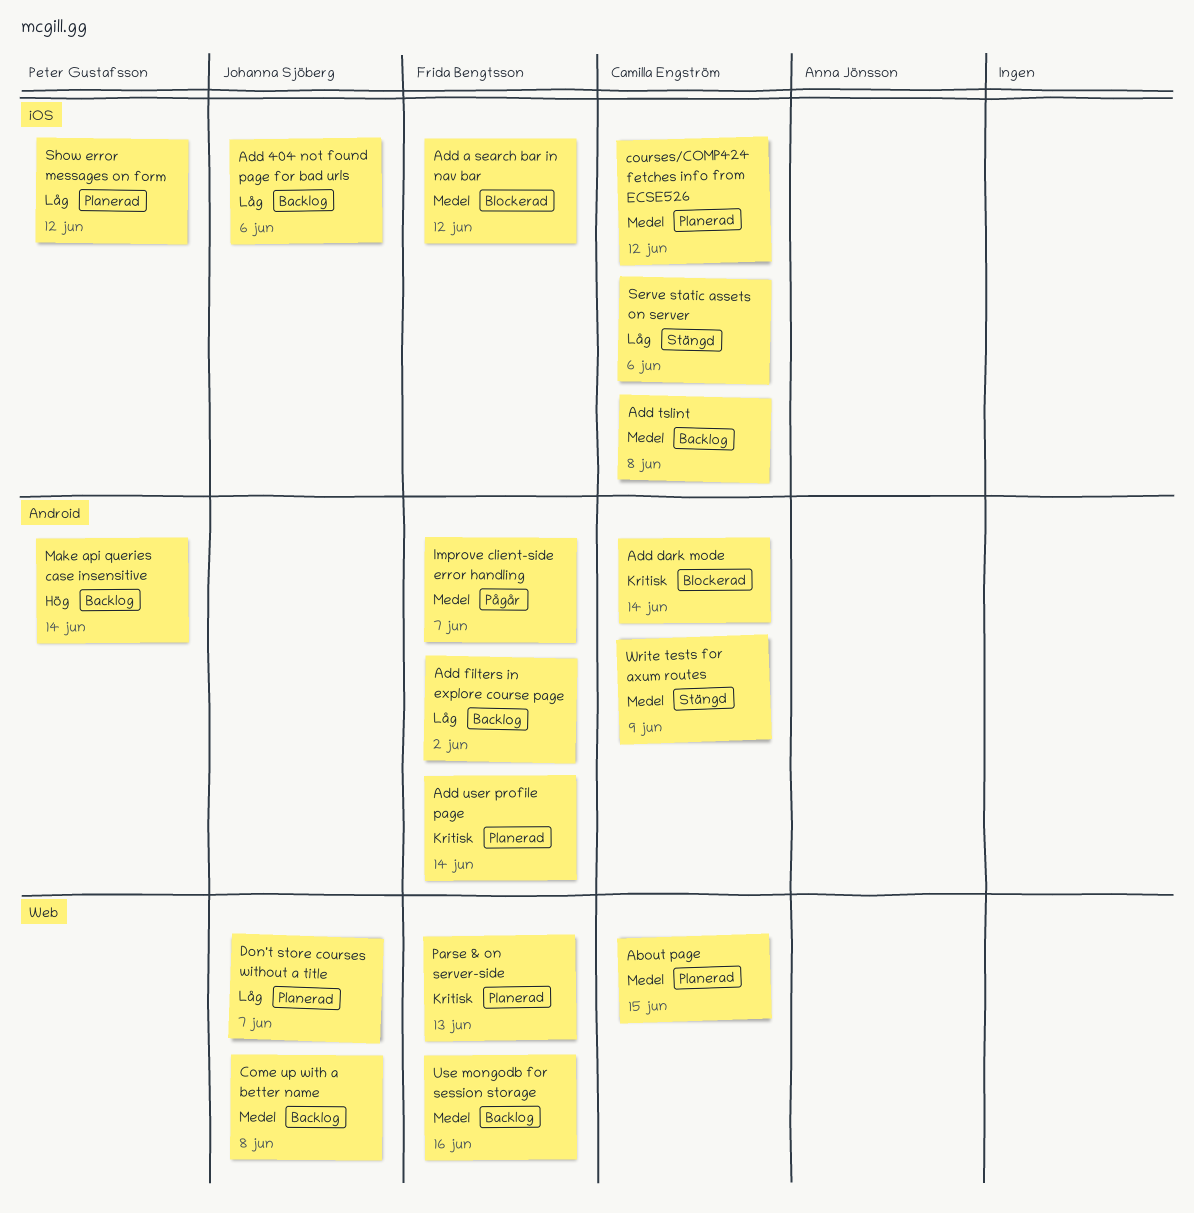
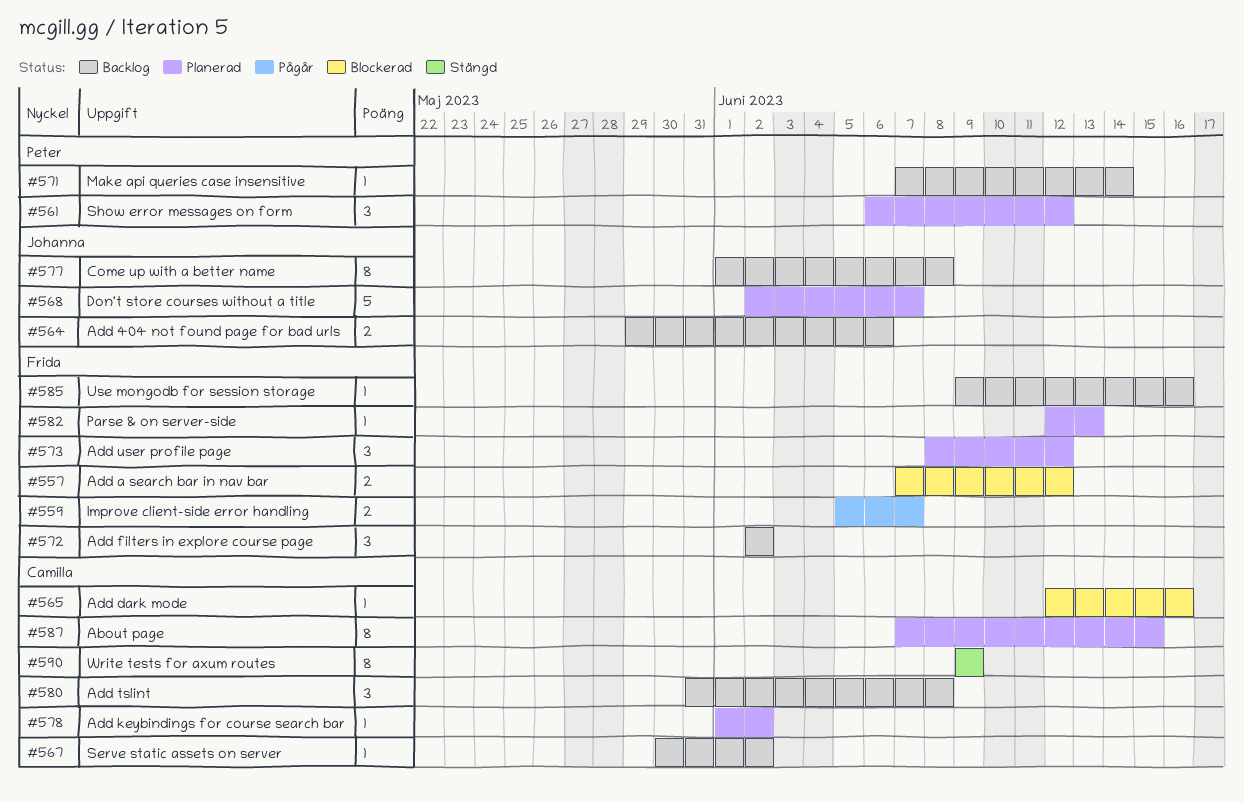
Add dark mode, due: Jun 14 -> Jun 16
Add keybindings for course search bar: none -> present
Add user profile page, due: Jun 14 -> Jun 12
courses/COMP424 fetches info from ECSE526: present -> none
Serve static assets on server, status: Stängd -> Backlog
Serve static assets on server, due: Jun 6 -> Jun 2

